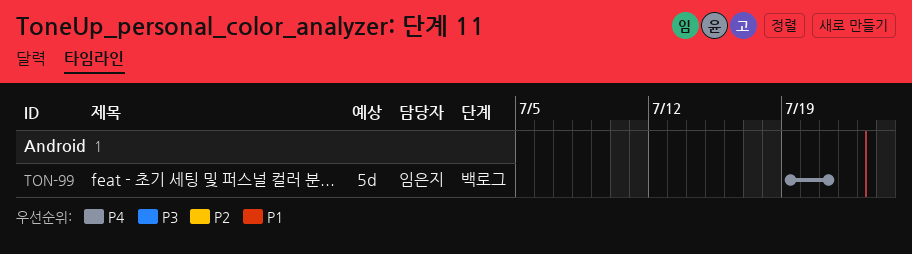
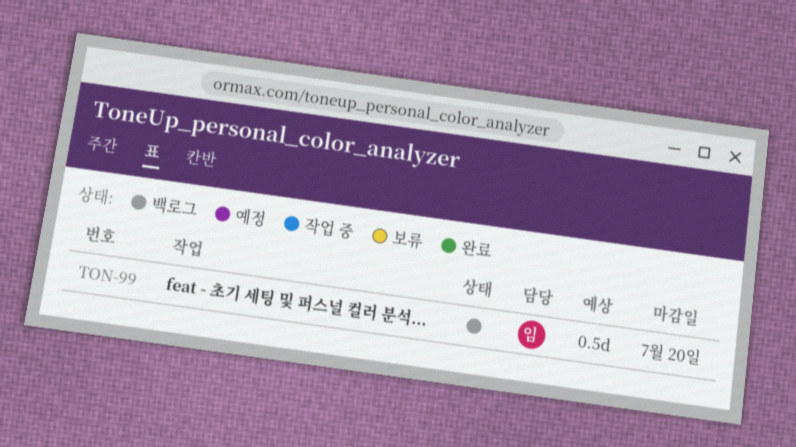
TON-99, estimate: 5d -> 0.5d
TON-99, due: Jul 21 -> Jul 20

